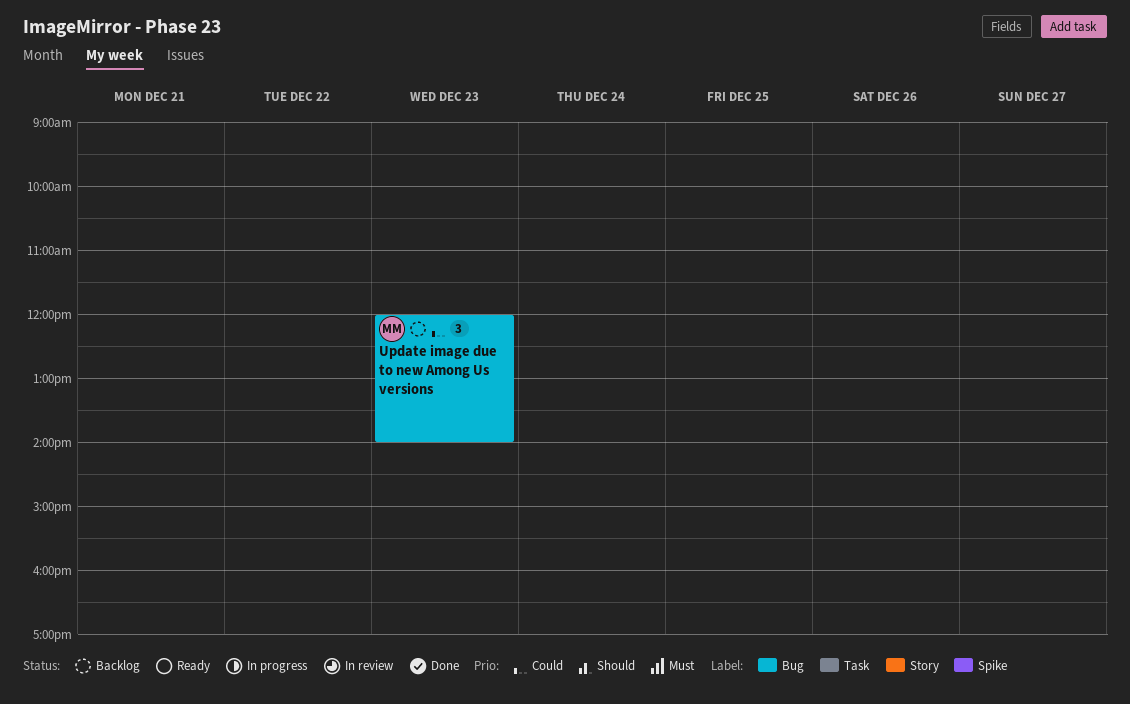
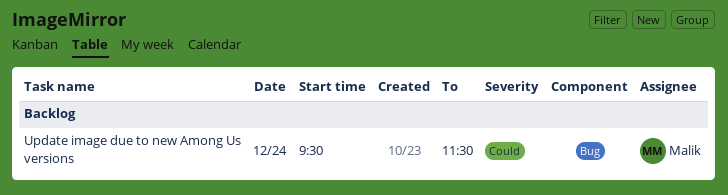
Update image due to new Among Us versions, day: Dec 23 -> Dec 24
Update image due to new Among Us versions, begins: 12:00 -> 09:30
Update image due to new Among Us versions, ends: 14:00 -> 11:30

